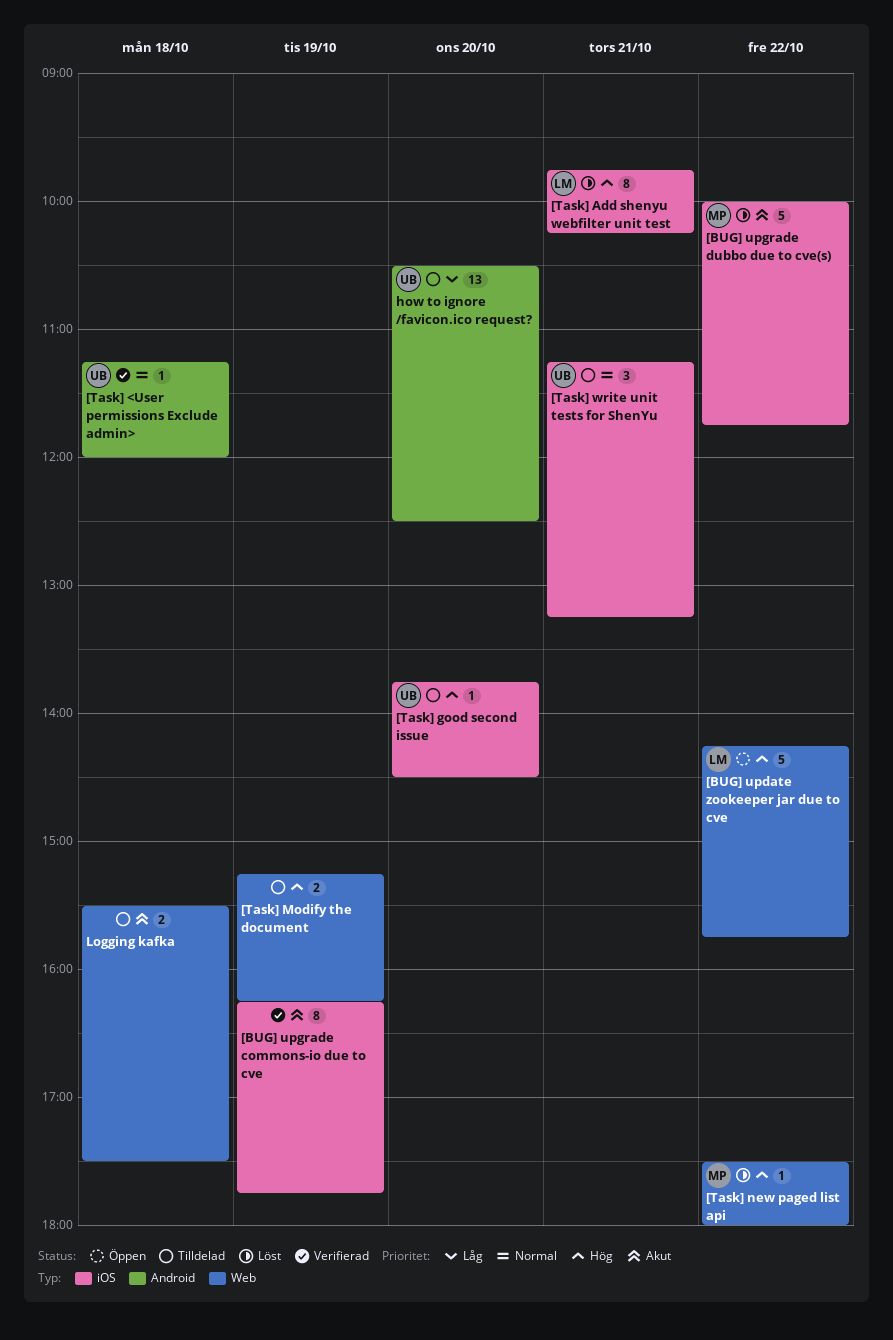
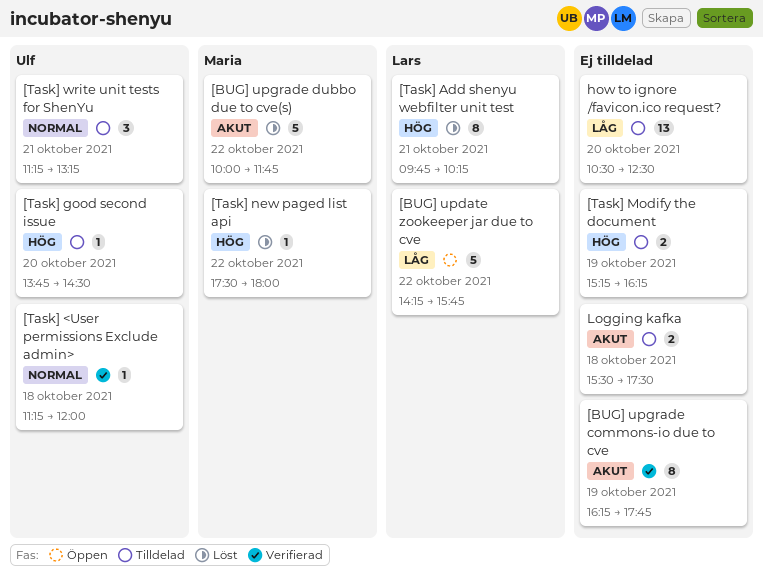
[BUG] update zookeeper jar due to cve, priority: Hög -> Låg
how to ignore /favicon.ico request?, owner: Ulf -> none

